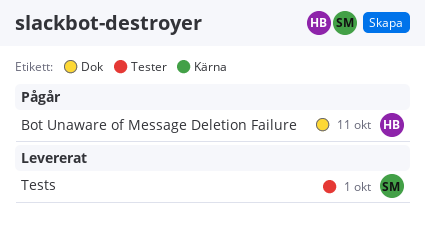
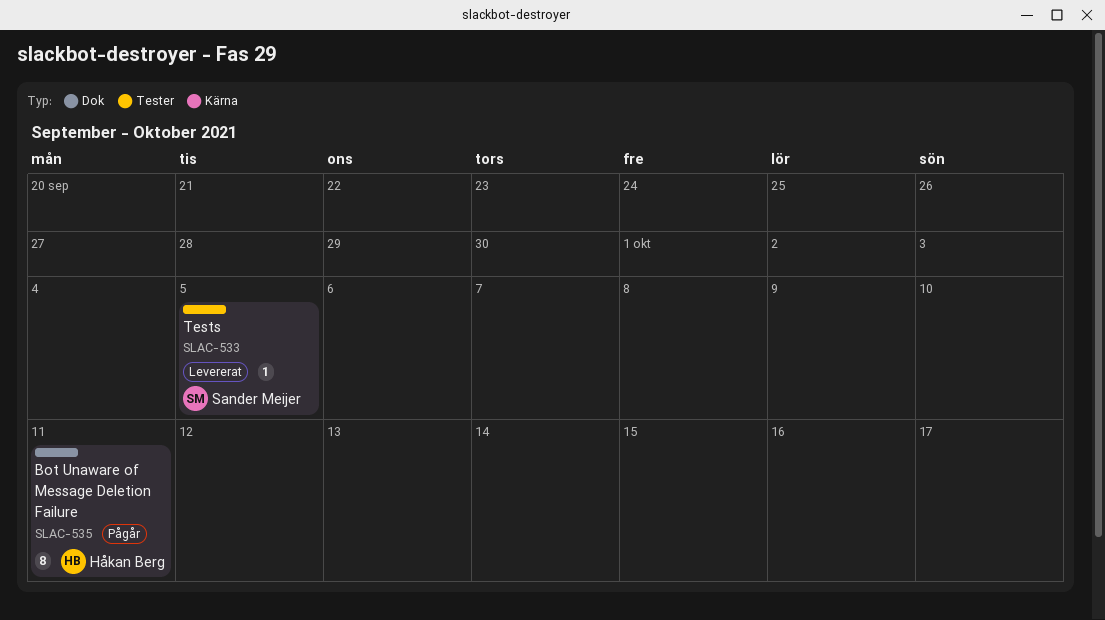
Tests, due: Oct 1 -> Oct 5

